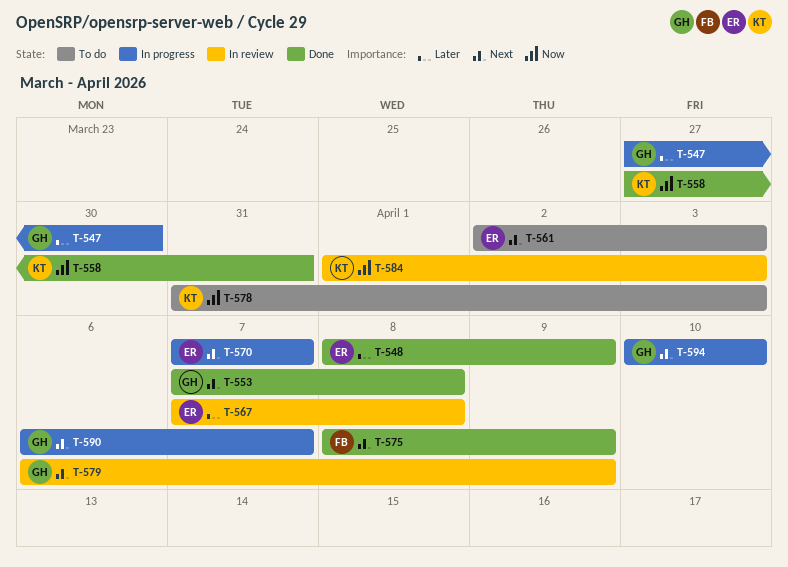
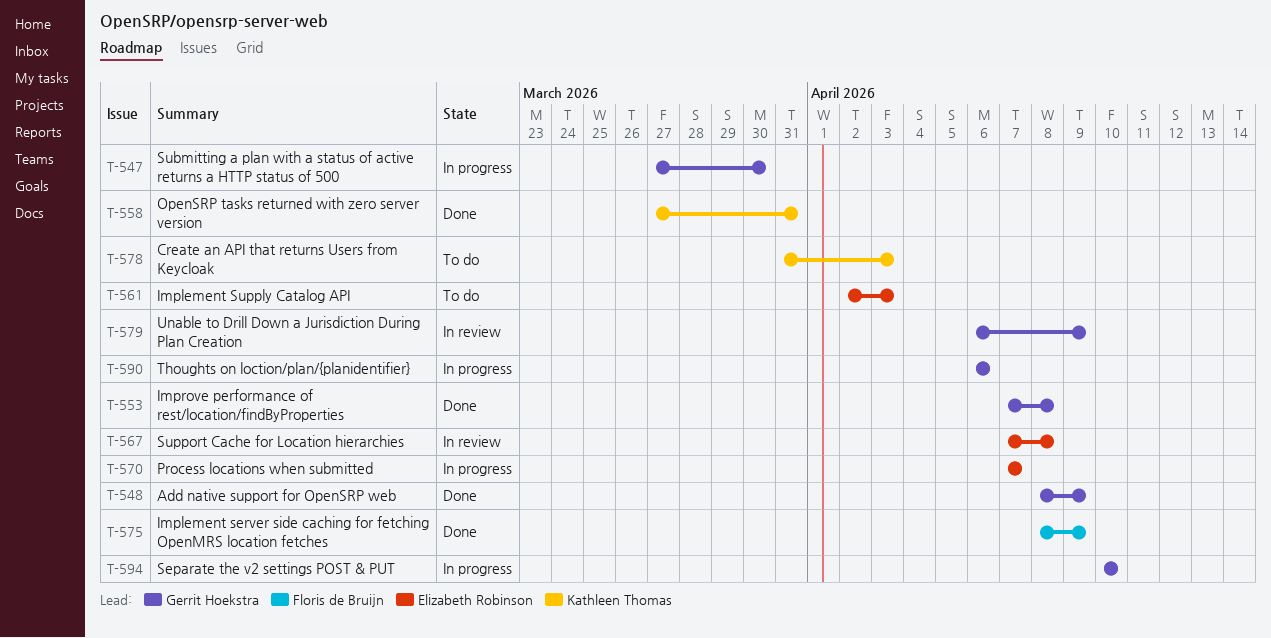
T-548, owner: Elizabeth Robinson -> Gerrit Hoekstra
T-584: present -> none
T-590, due: Apr 7 -> Apr 6

